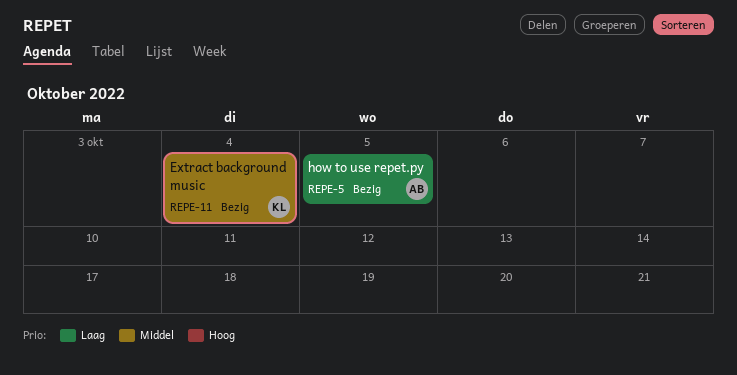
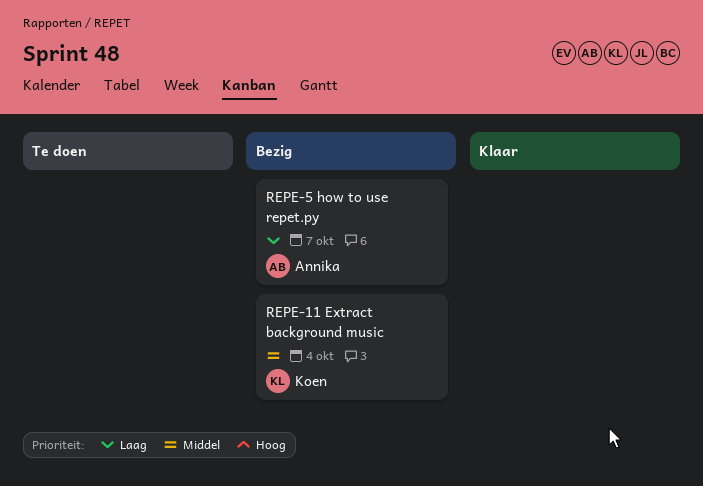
REPE-5, due: Oct 5 -> Oct 7

